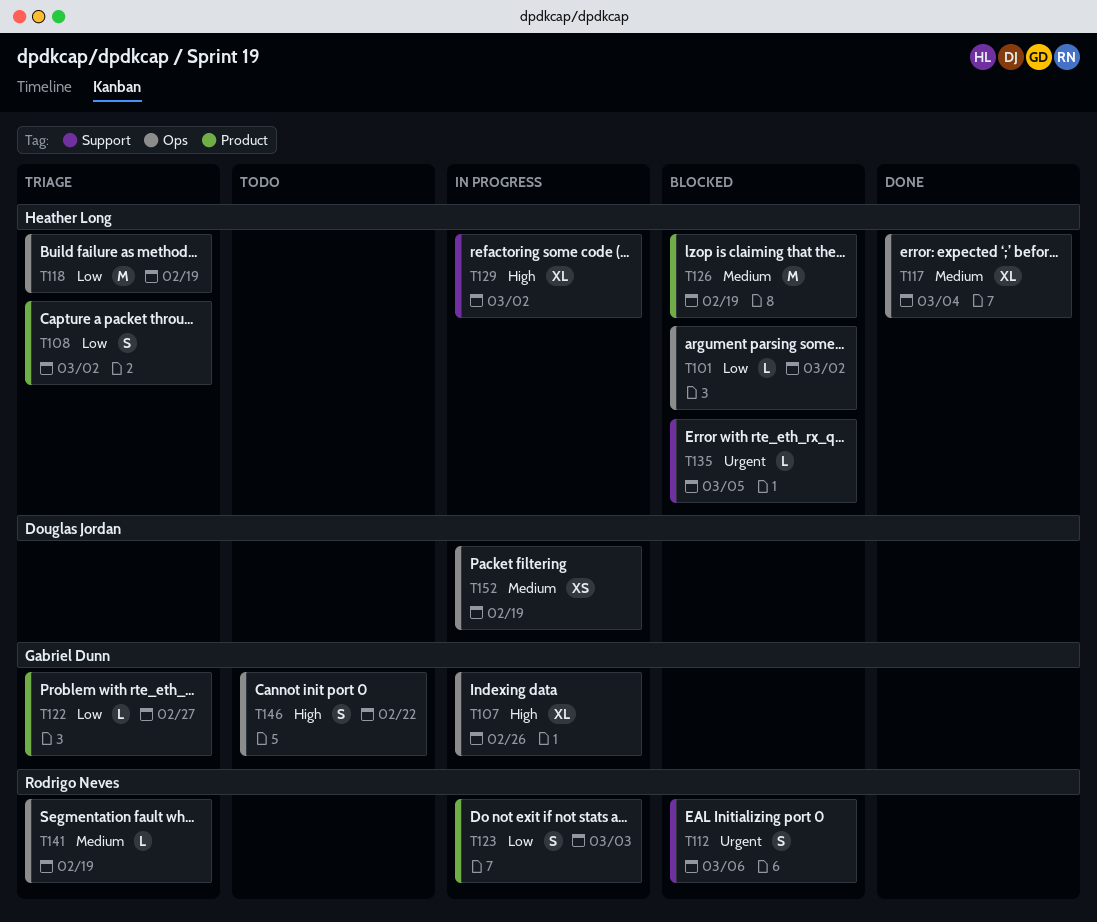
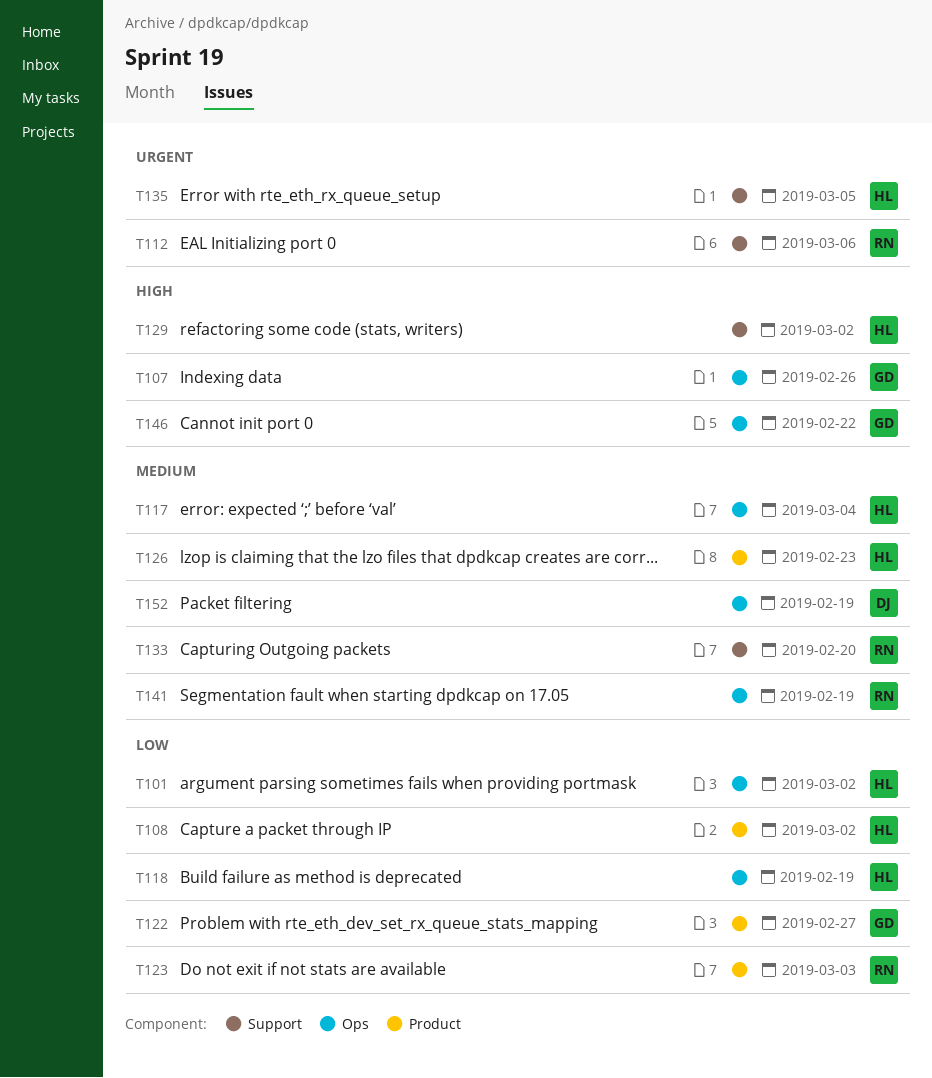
T126, due: Feb 19 -> Feb 23
T133: none -> present

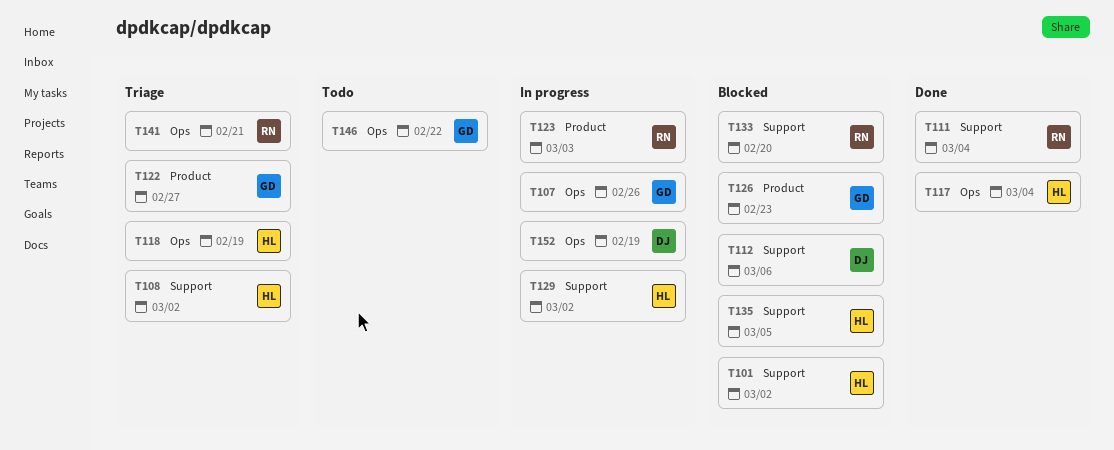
T101, label: Ops -> Support
T108, label: Product -> Support
T111: none -> present
T112, owner: RN -> DJ
T126, owner: HL -> GD
T141, due: Feb 19 -> Feb 21

